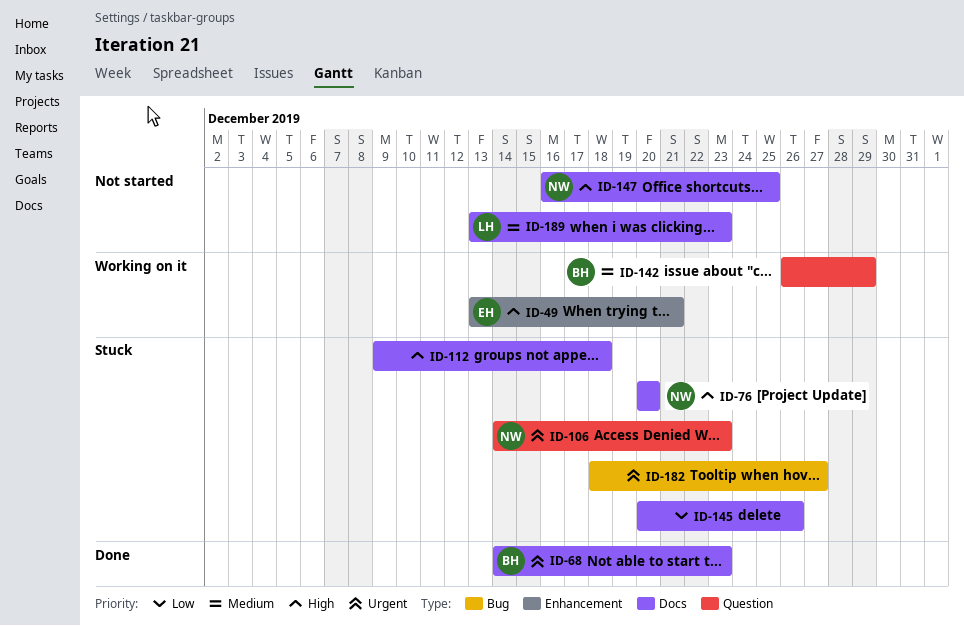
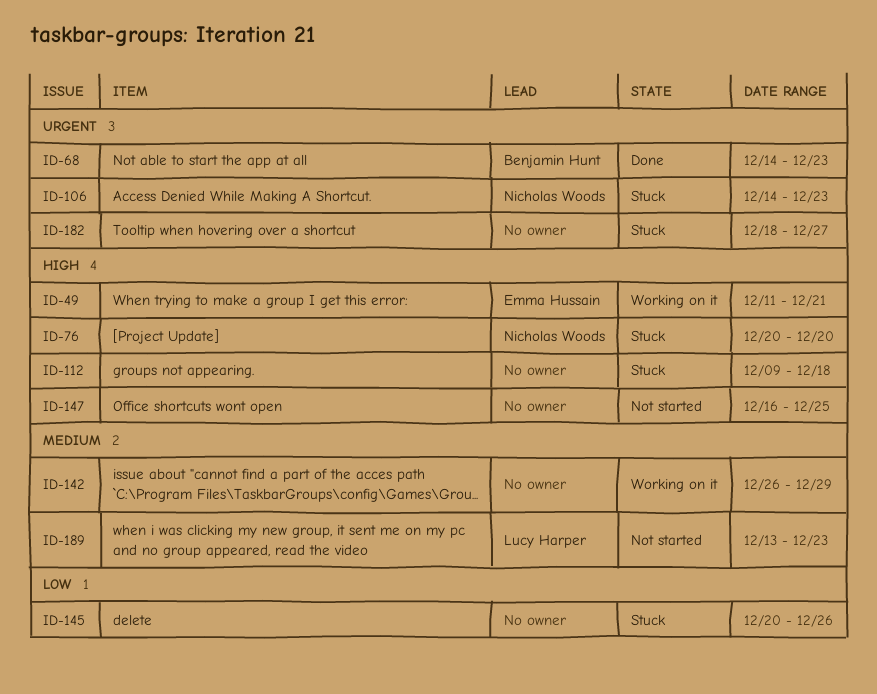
ID-49, start: Dec 13 -> Dec 11
ID-142, owner: Benjamin Hunt -> none
ID-147, owner: Nicholas Woods -> none

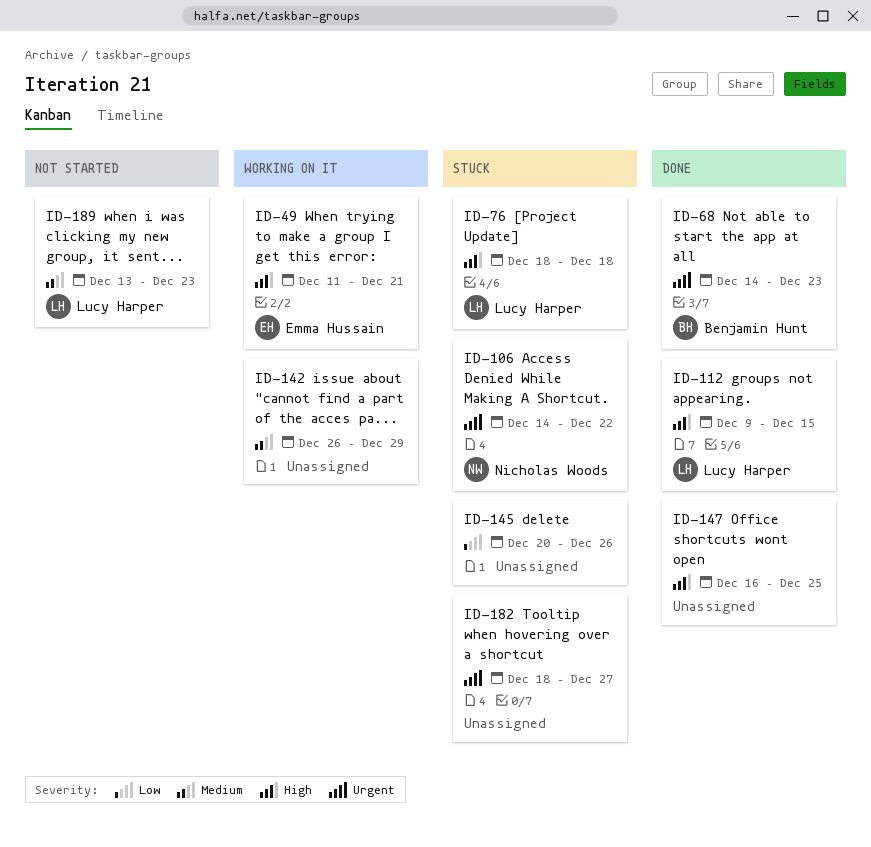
ID-76, owner: Nicholas Woods -> Lucy Harper
ID-76, start: Dec 20 -> Dec 18
ID-76, due: Dec 20 -> Dec 18
ID-106, due: Dec 23 -> Dec 22
ID-112, status: Stuck -> Done
ID-112, owner: none -> Lucy Harper
ID-112, due: Dec 18 -> Dec 15
ID-147, status: Not started -> Done

